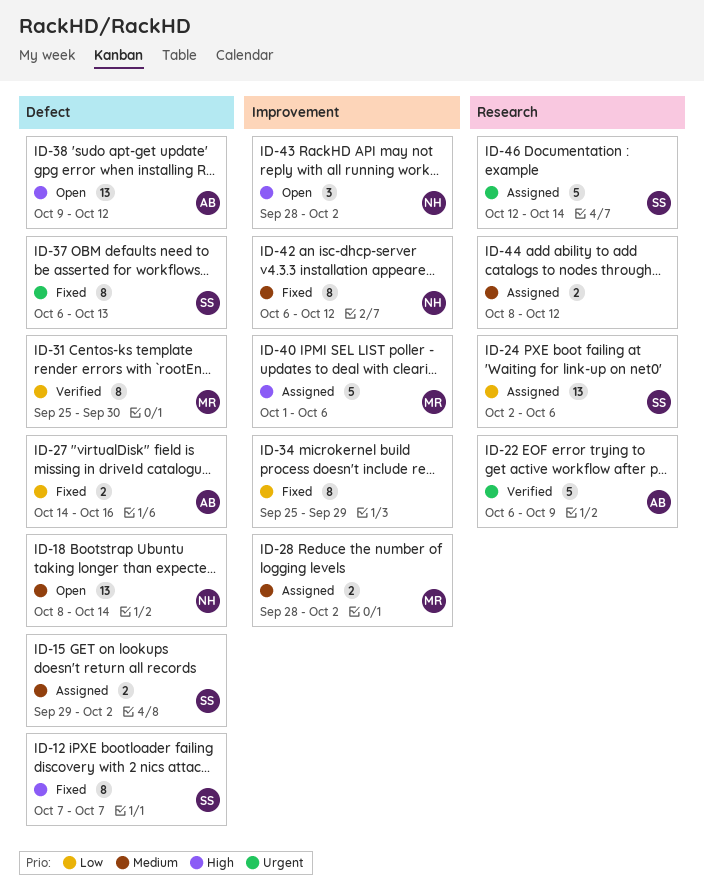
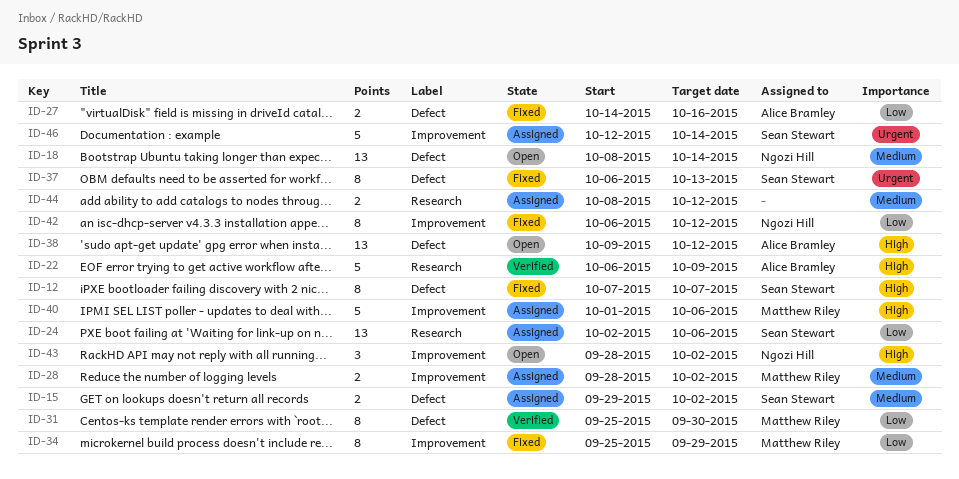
ID-22, priority: Urgent -> High
ID-34, owner: none -> Matthew Riley
ID-42, priority: Medium -> Low
ID-46, label: Research -> Improvement

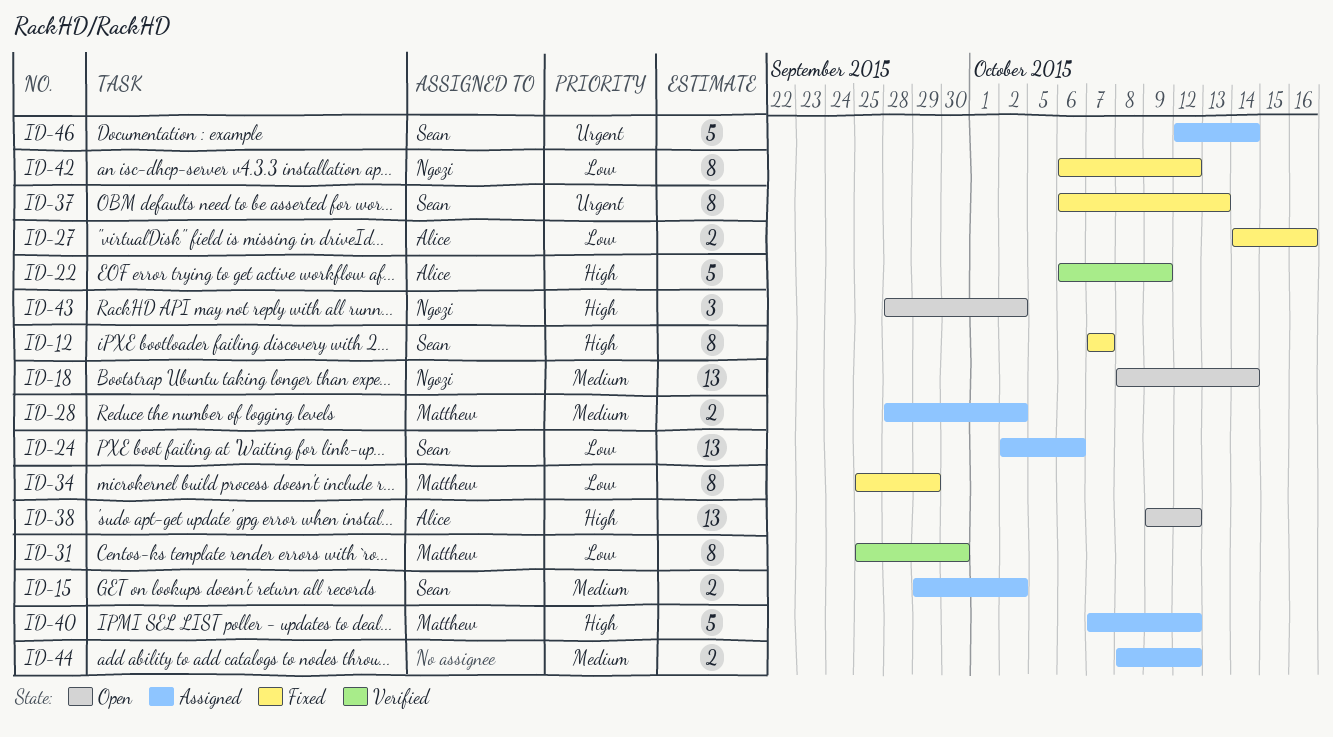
ID-40, start: Oct 1 -> Oct 7
ID-40, due: Oct 6 -> Oct 12

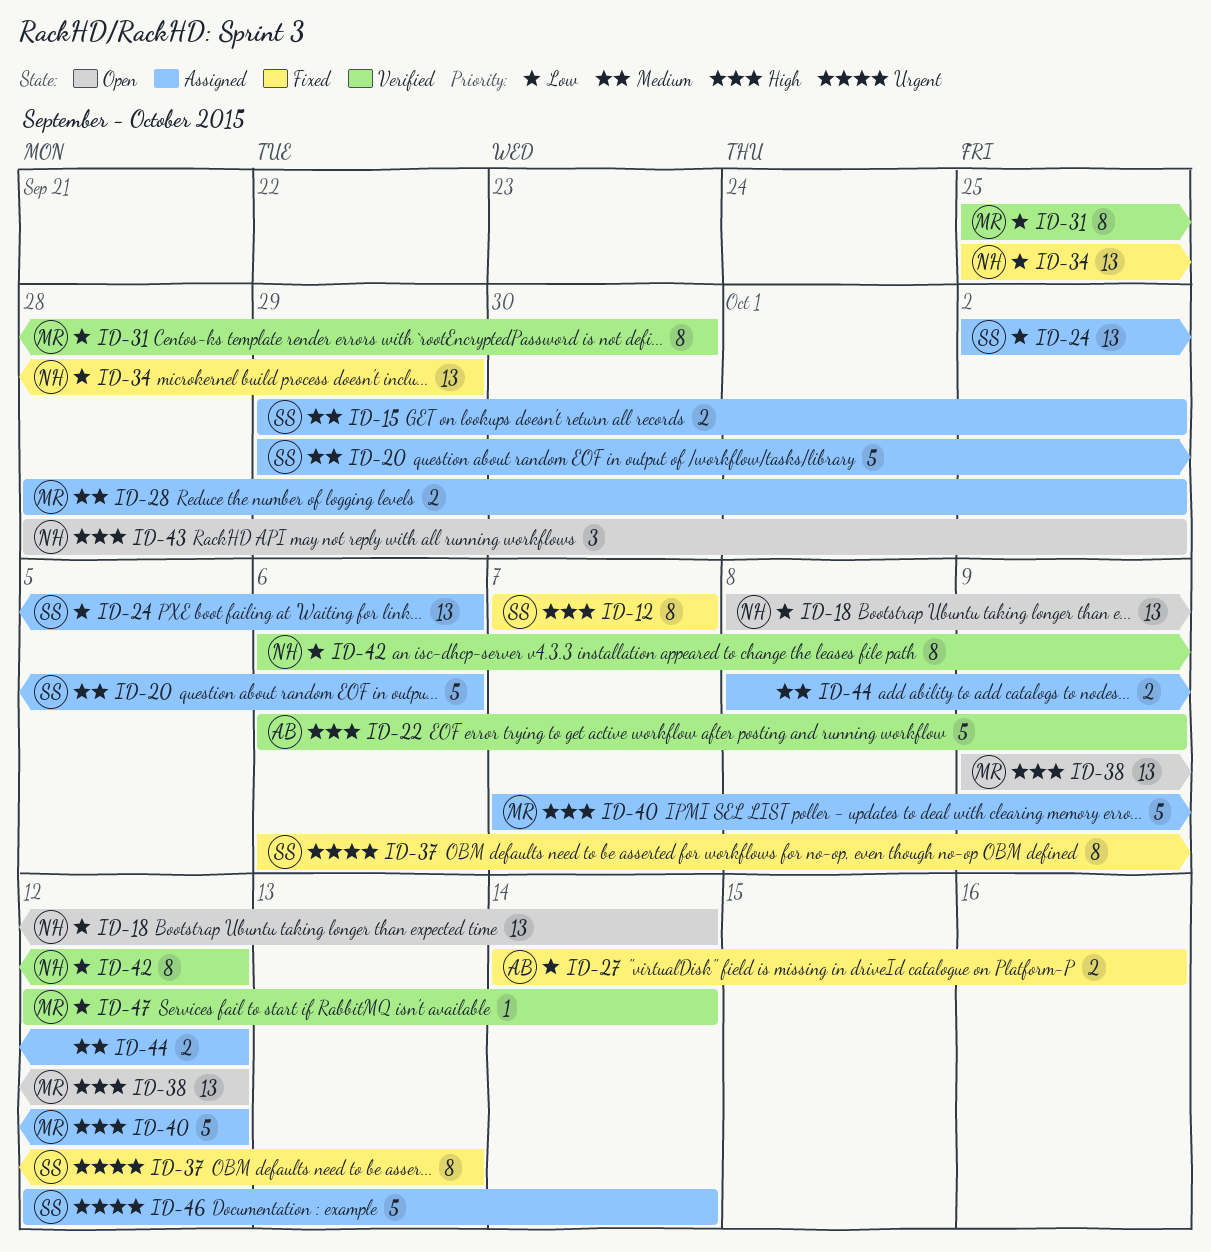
ID-18, priority: Medium -> Low
ID-20: none -> present
ID-34, owner: Matthew -> Ngozi
ID-34, estimate: 8 -> 13
ID-38, owner: Alice -> Matthew
ID-42, status: Fixed -> Verified
ID-47: none -> present

